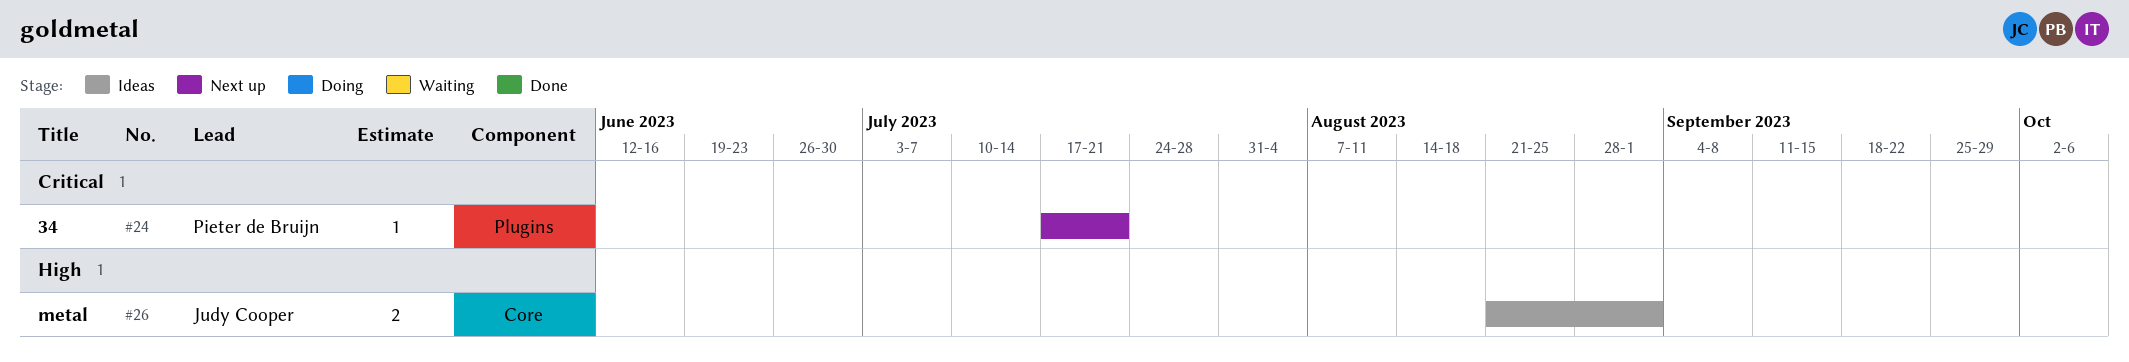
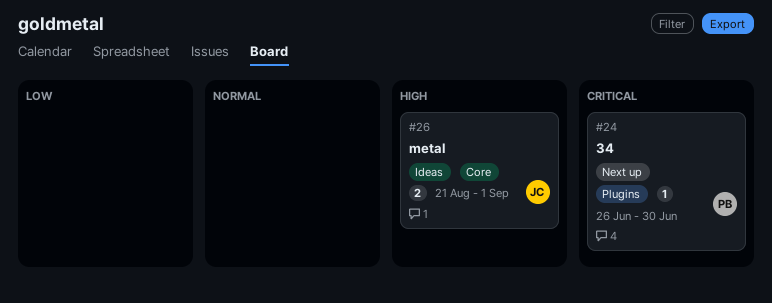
#24, start: Jul 17 -> Jun 26
#24, due: Jul 21 -> Jun 30

